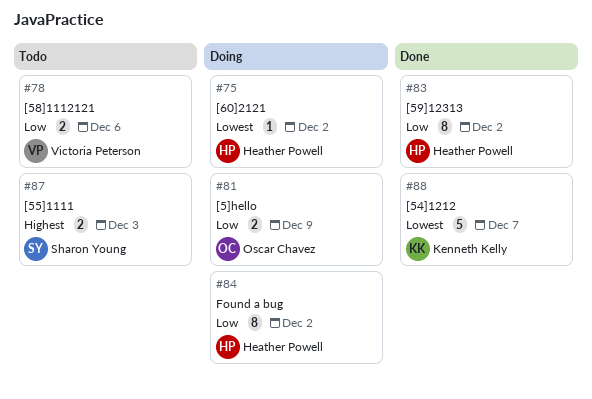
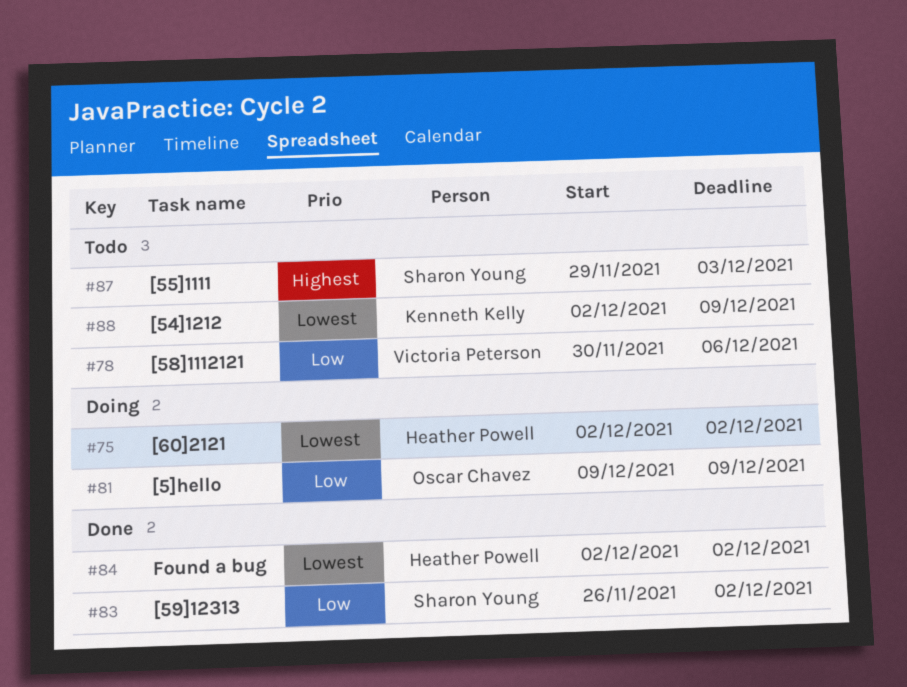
#83, owner: Heather Powell -> Sharon Young
#84, status: Doing -> Done
#84, priority: Low -> Lowest
#88, status: Done -> Todo
#88, due: Dec 7 -> Dec 9

